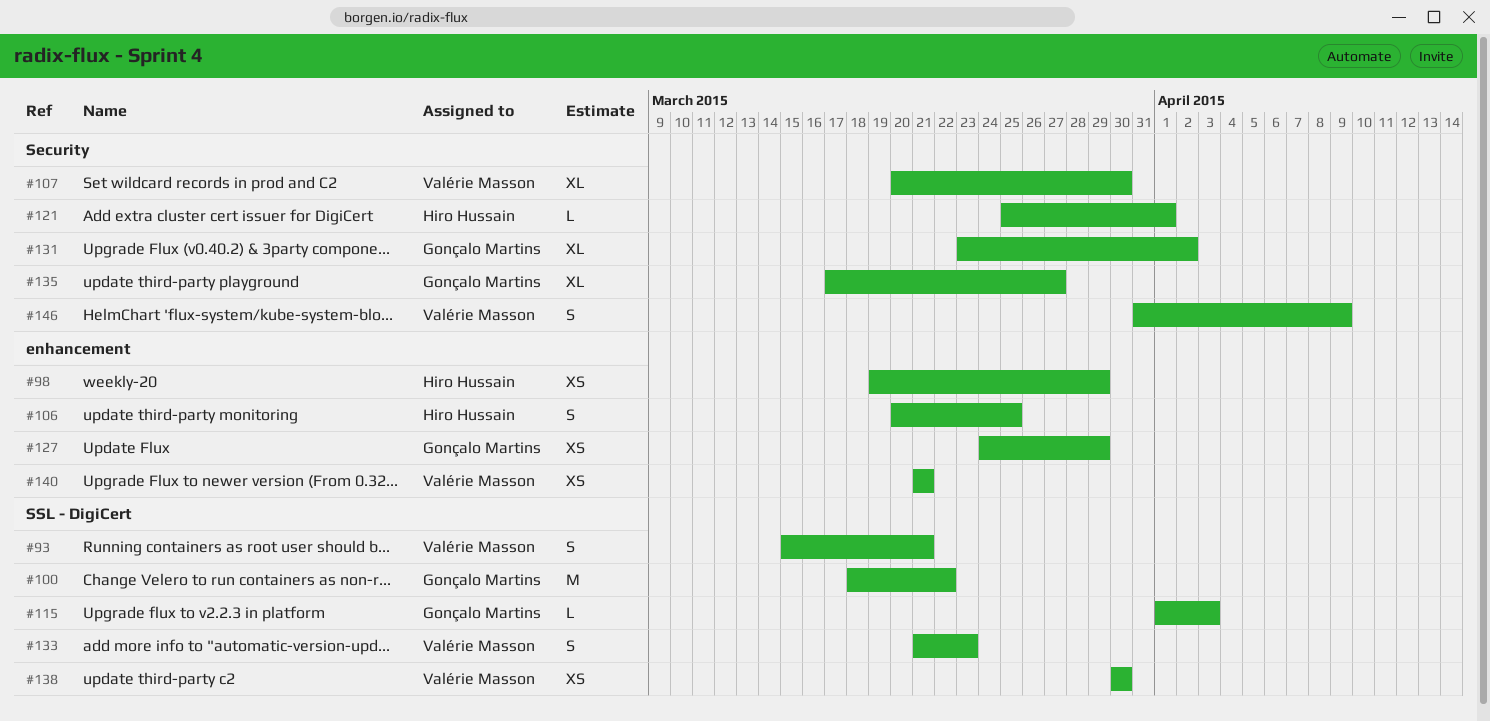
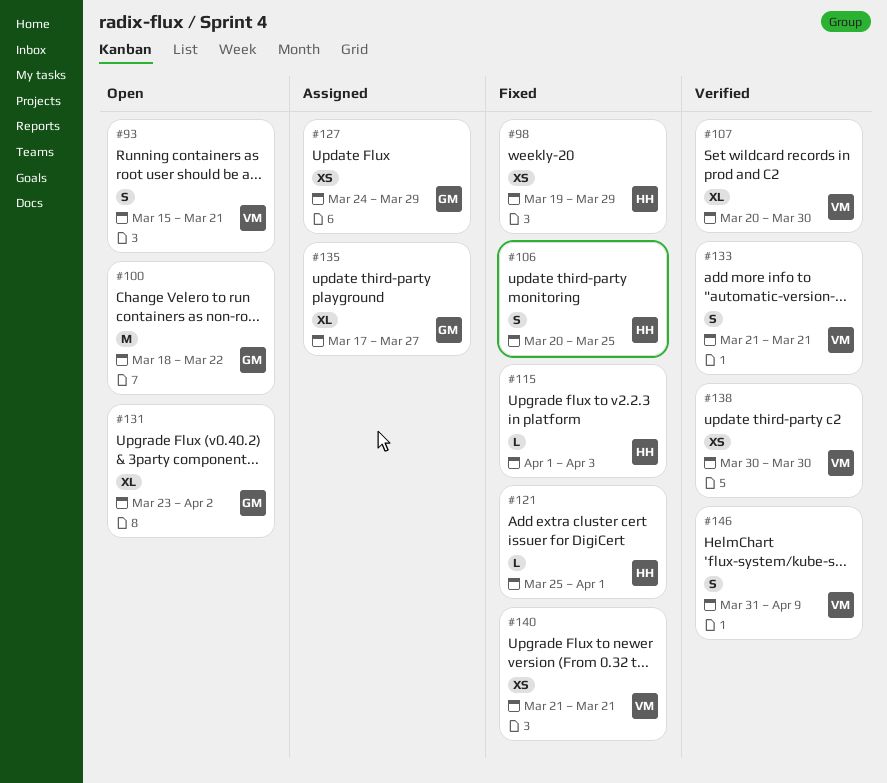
#115, owner: Gonçalo Martins -> Hiro Hussain
#133, due: Mar 23 -> Mar 21

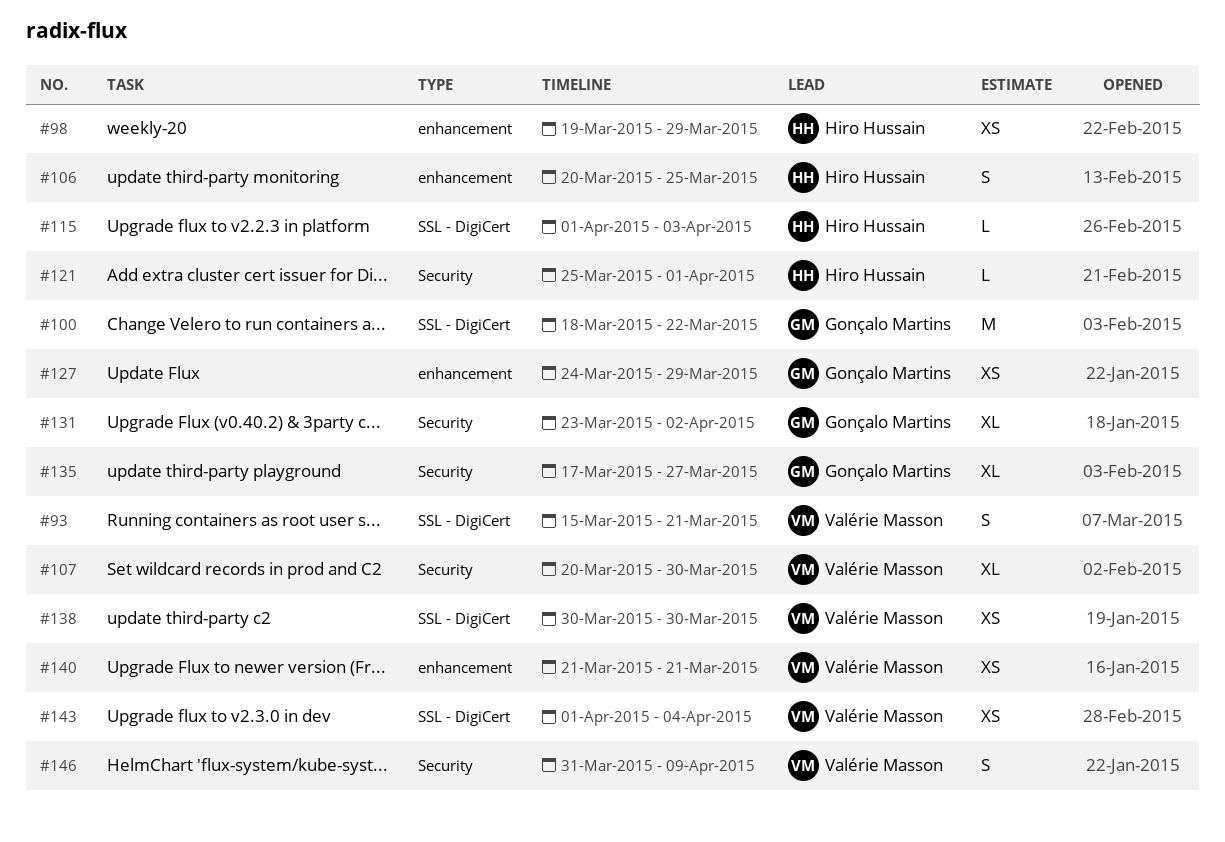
#133: present -> none
#143: none -> present

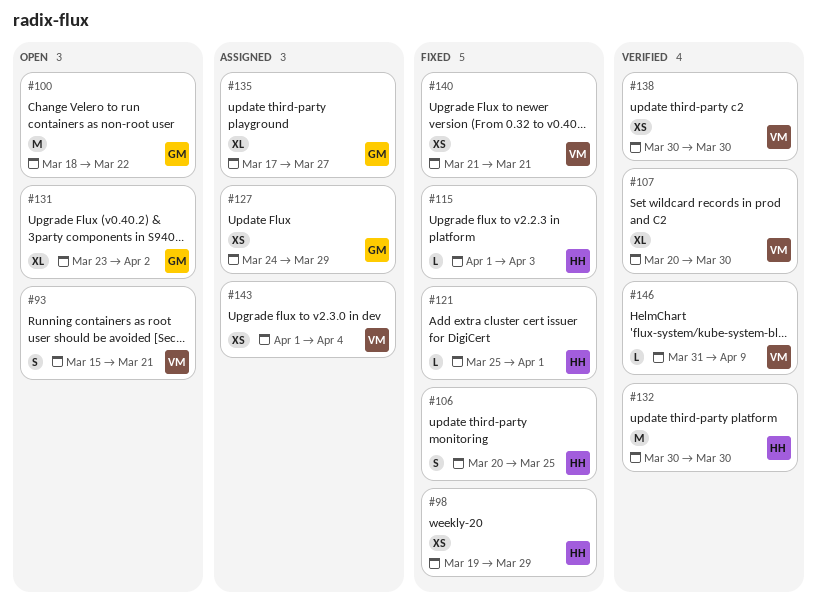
#132: none -> present
#146, estimate: S -> L

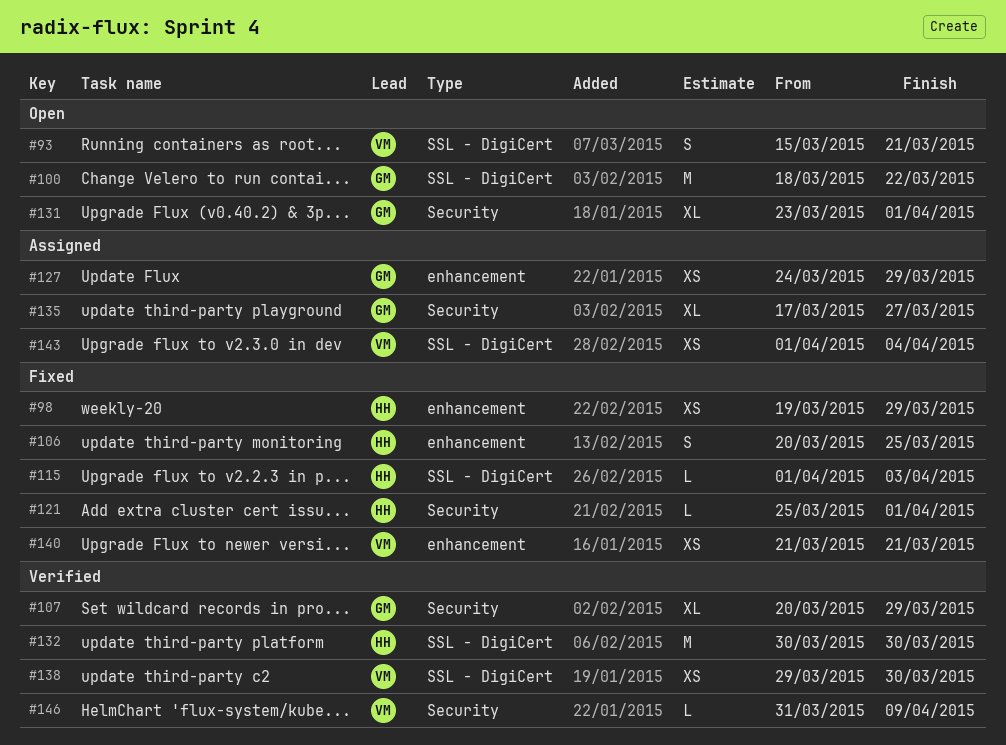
#107, owner: VM -> GM
#107, due: Mar 30 -> Mar 29
#131, due: Apr 2 -> Apr 1
#138, start: Mar 30 -> Mar 29

